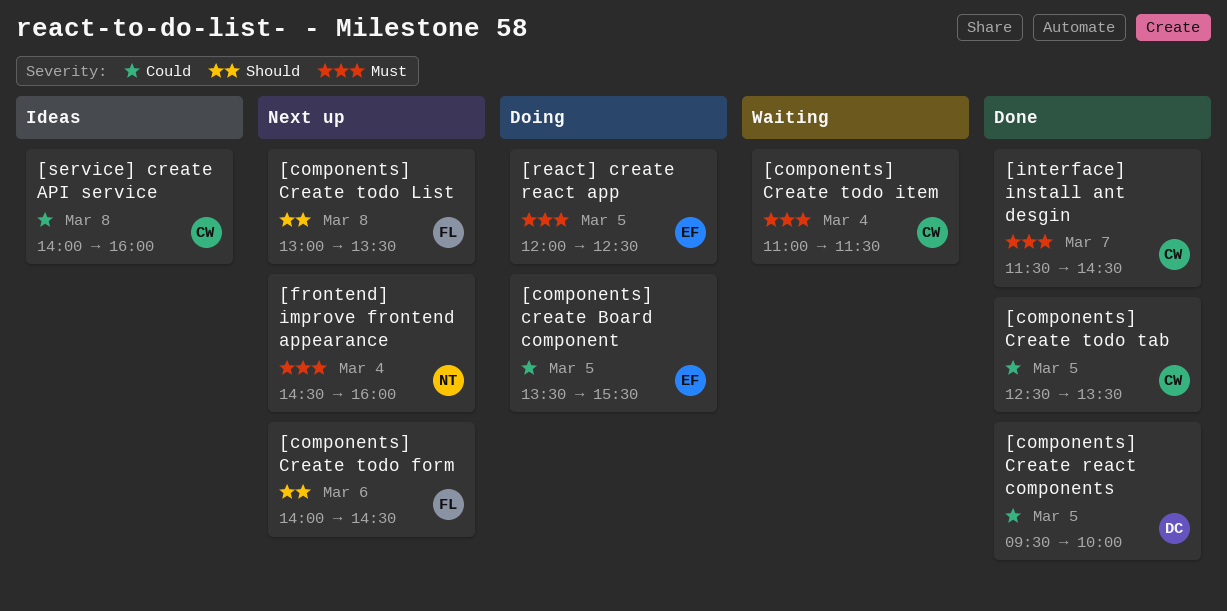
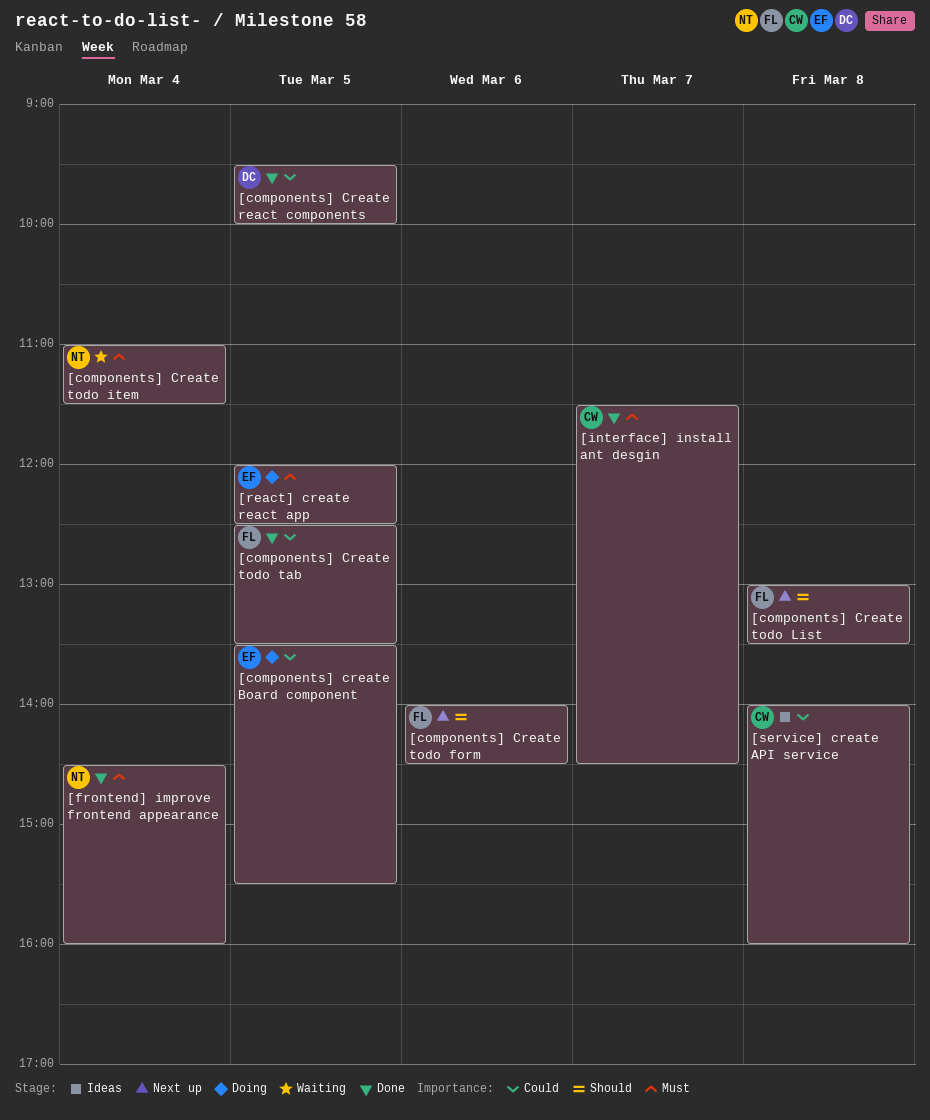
[components] Create todo item, owner: CW -> NT
[components] Create todo tab, owner: CW -> FL
[frontend] improve frontend appearance, status: Next up -> Done

